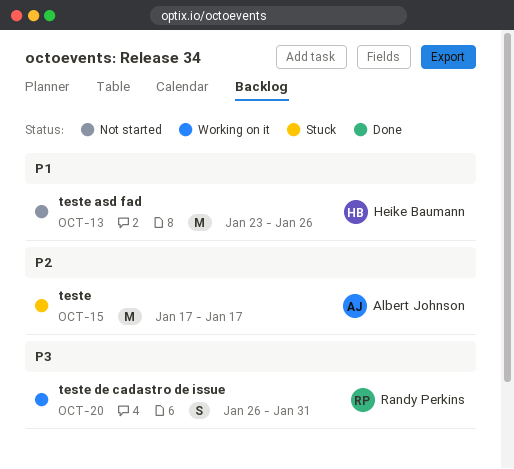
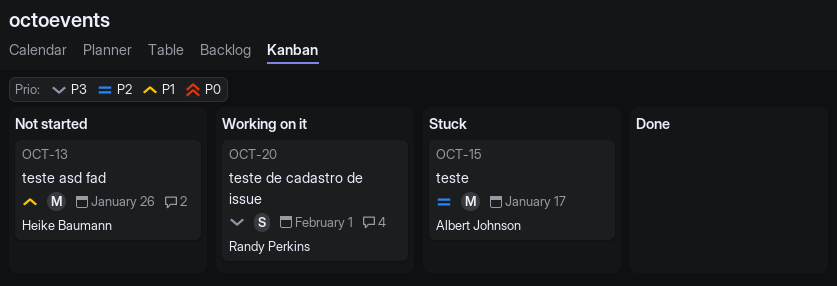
OCT-20, due: Jan 31 -> Feb 1

